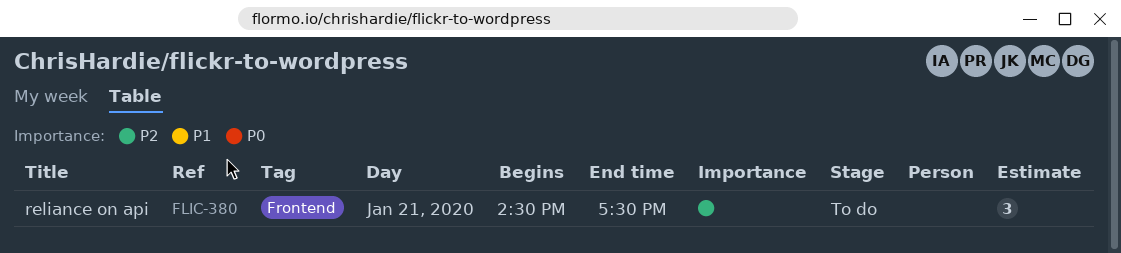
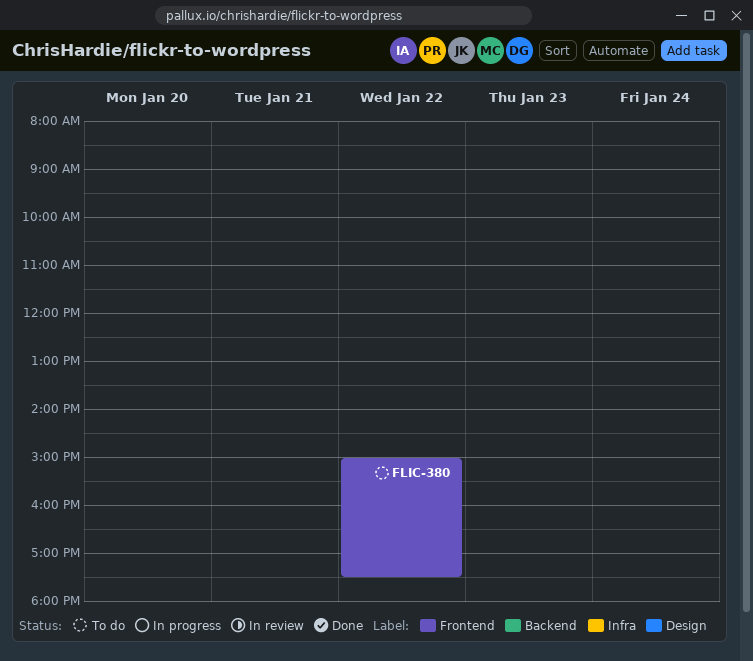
FLIC-380, day: Jan 21 -> Jan 22
FLIC-380, begins: 14:30 -> 15:00

